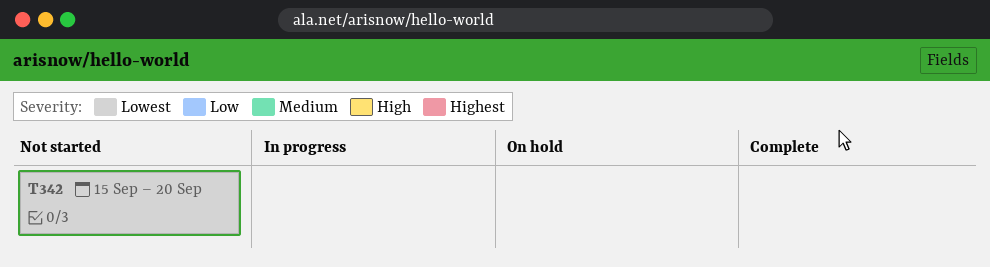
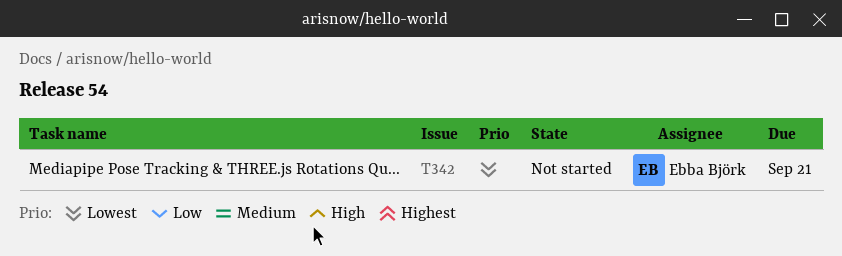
T342, due: Sep 20 -> Sep 21

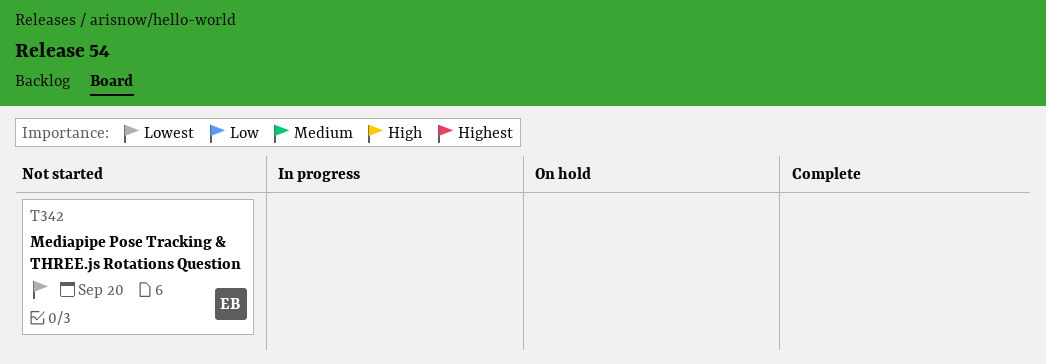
T342, due: Sep 21 -> Sep 20

